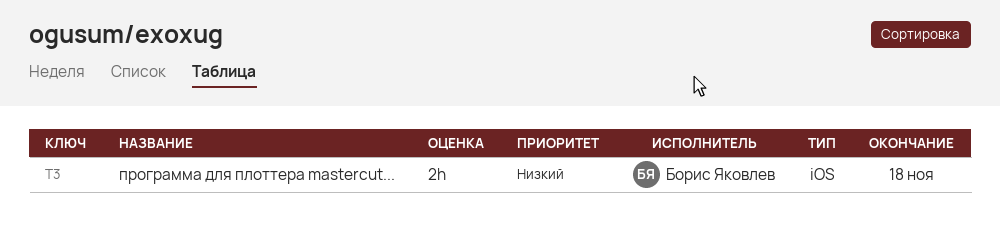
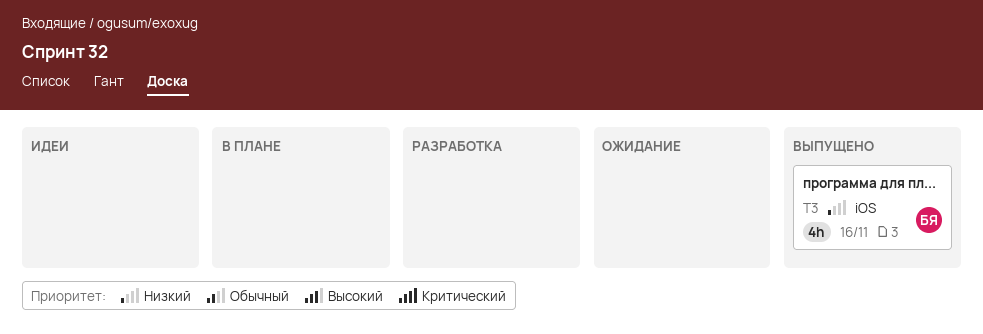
T3, estimate: 2h -> 4h
T3, due: Nov 18 -> Nov 16

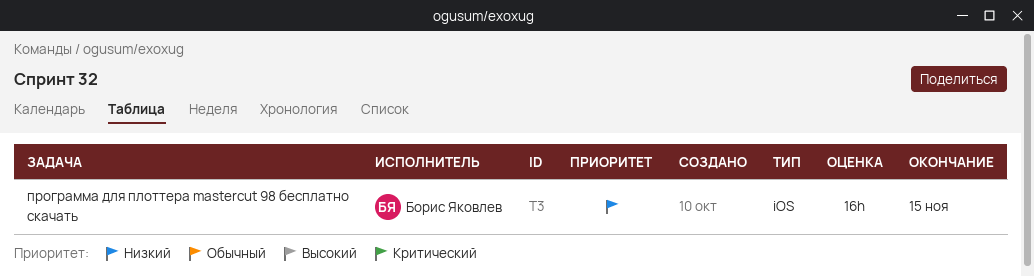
T3, estimate: 4h -> 16h
T3, due: Nov 16 -> Nov 15

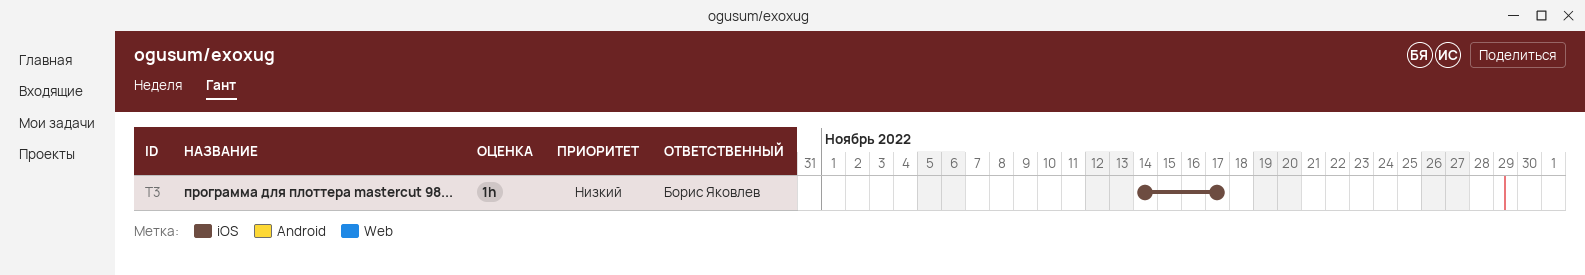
T3, estimate: 16h -> 1h
T3, due: Nov 15 -> Nov 17

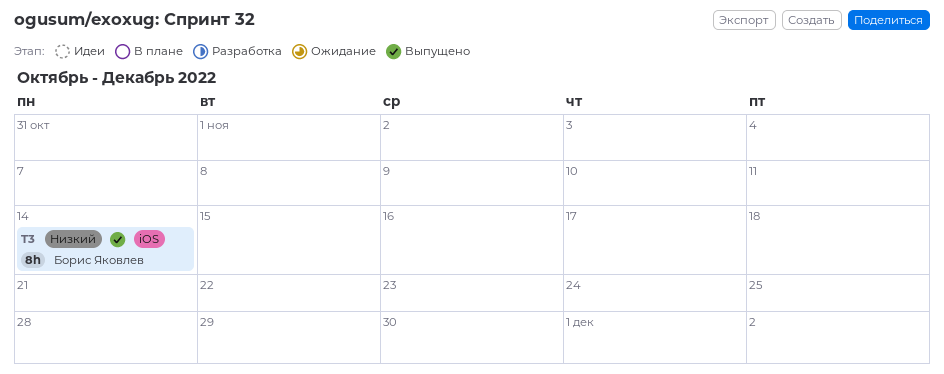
T3, estimate: 1h -> 8h
T3, due: Nov 17 -> Nov 14

